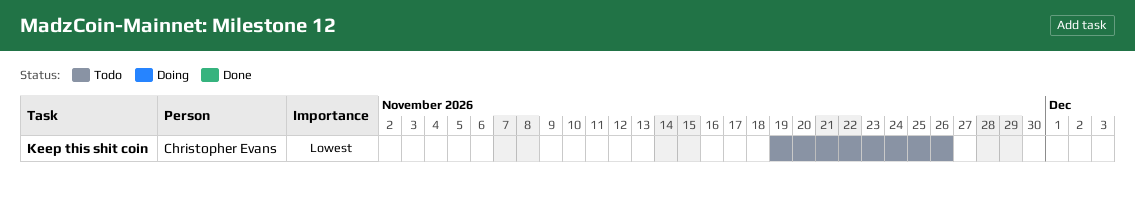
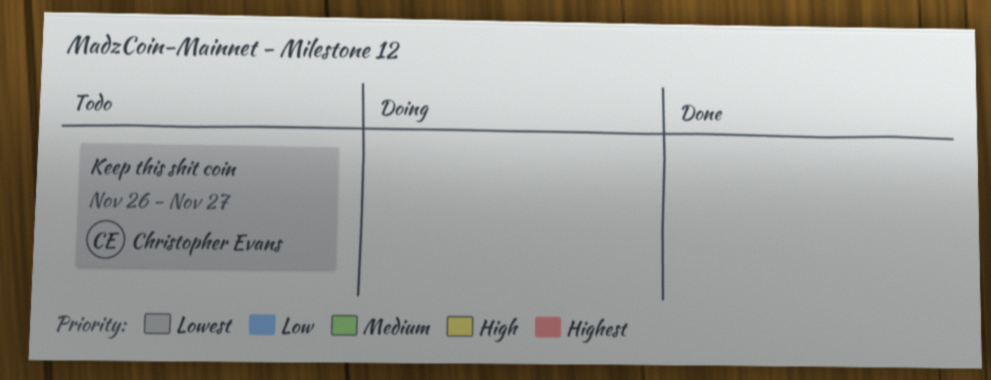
Keep this shit coin, start: Nov 19 -> Nov 26
Keep this shit coin, due: Nov 26 -> Nov 27

